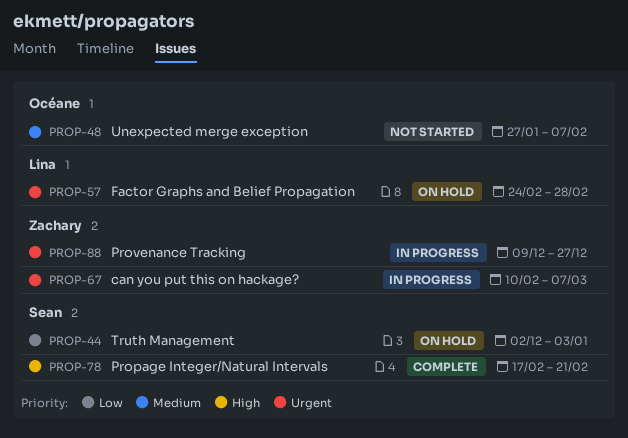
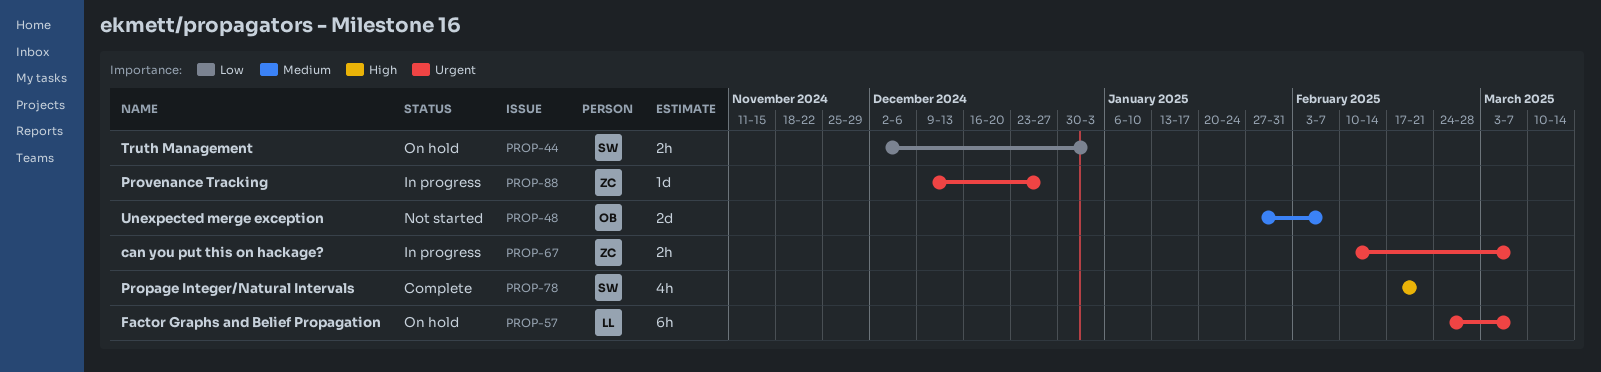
PROP-57, due: Feb 28 -> Mar 7

